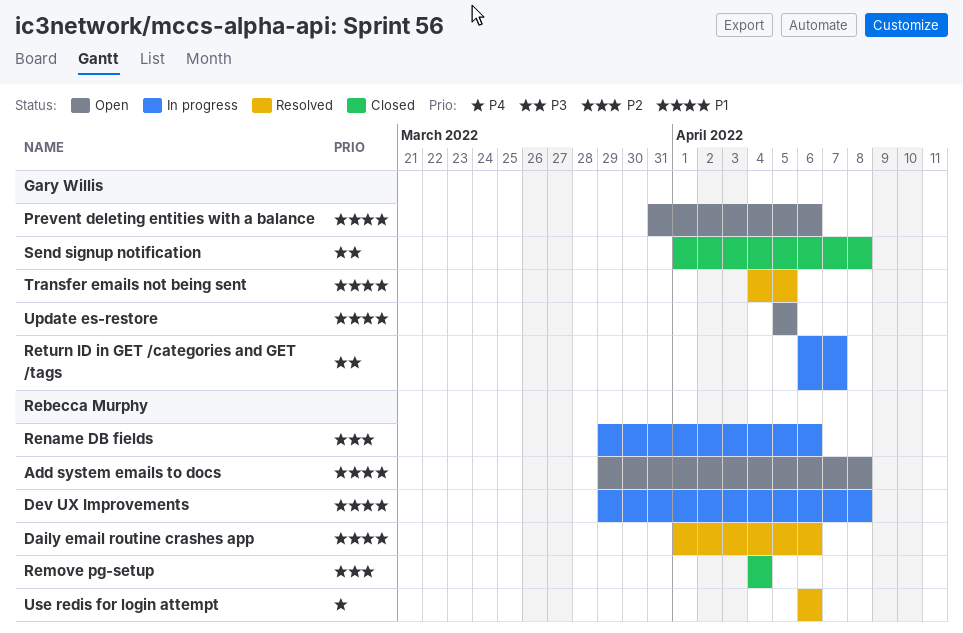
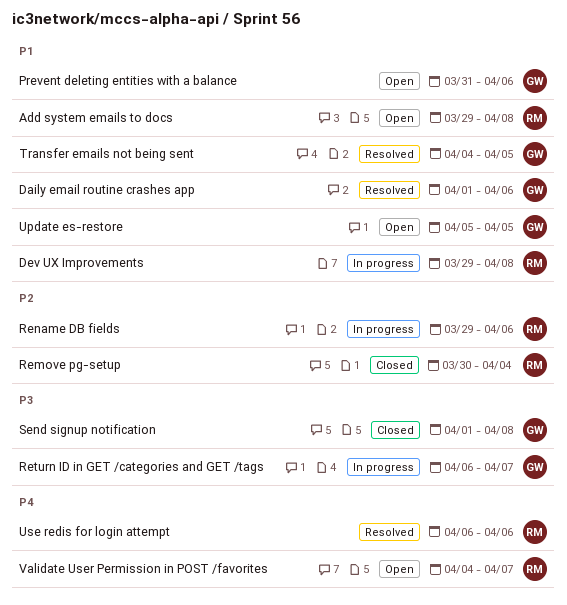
Daily email routine crashes app, owner: Rebecca Murphy -> Gary Willis
Remove pg-setup, start: Apr 4 -> Mar 30
Validate User Permission in POST /favorites: none -> present

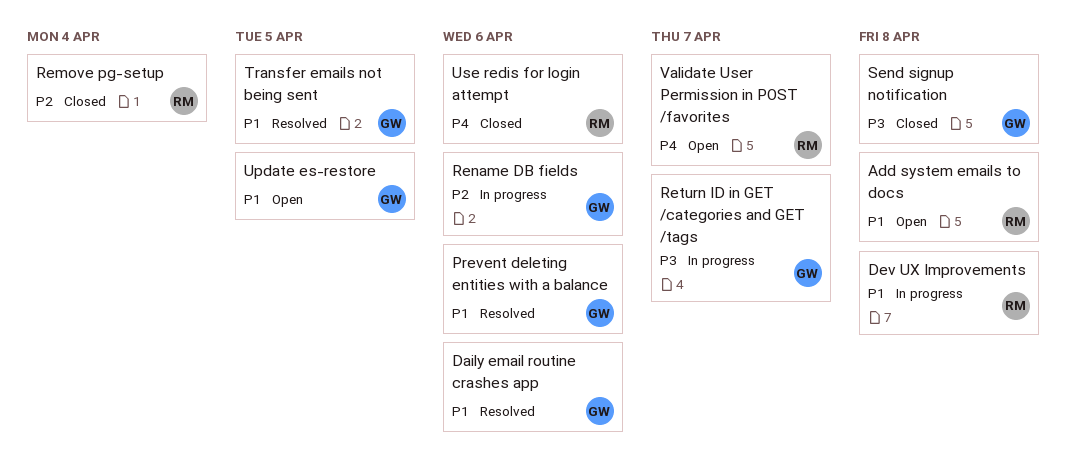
Prevent deleting entities with a balance, status: Open -> Resolved
Rename DB fields, owner: RM -> GW
Use redis for login attempt, status: Resolved -> Closed

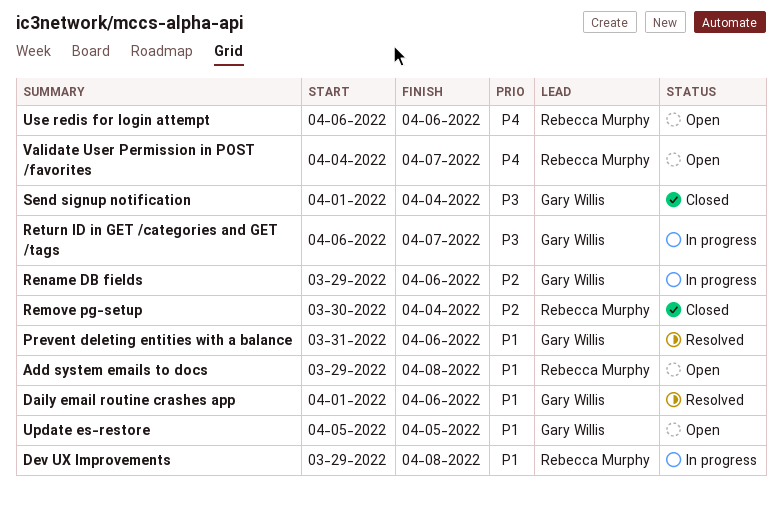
Send signup notification, due: Apr 8 -> Apr 4
Transfer emails not being sent: present -> none
Use redis for login attempt, status: Closed -> Open

